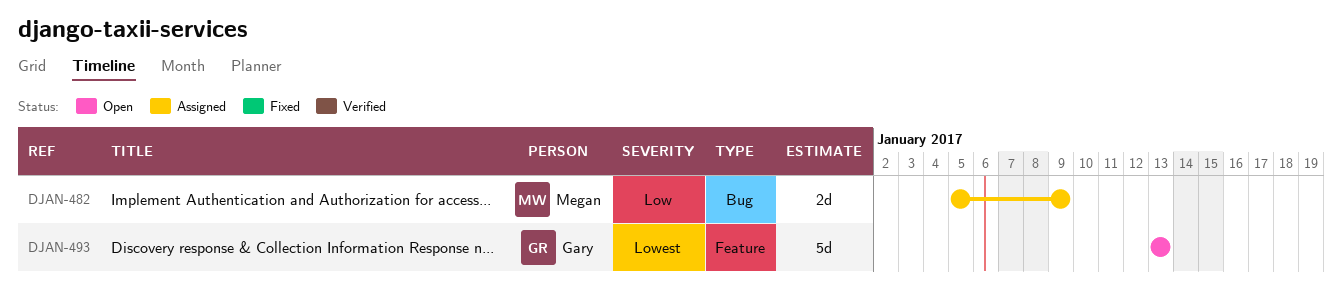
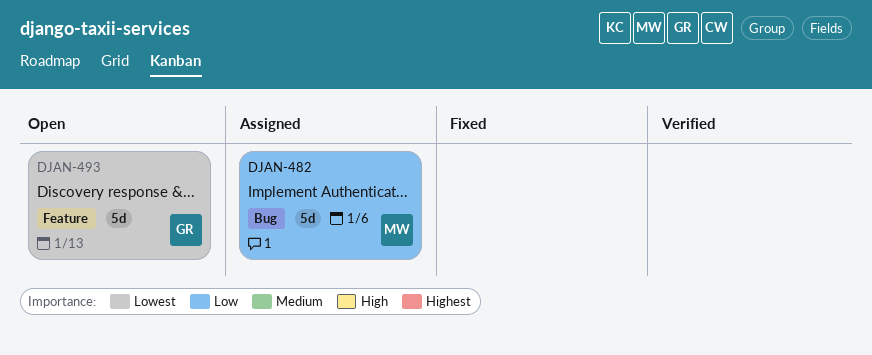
DJAN-482, estimate: 2d -> 5d
DJAN-482, due: Jan 9 -> Jan 6

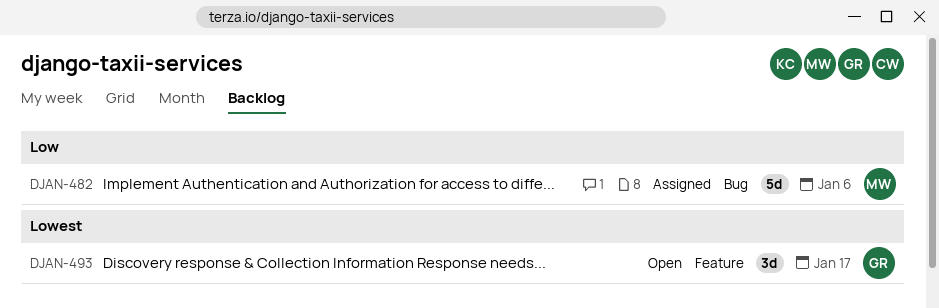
DJAN-493, estimate: 5d -> 3d
DJAN-493, due: Jan 13 -> Jan 17

